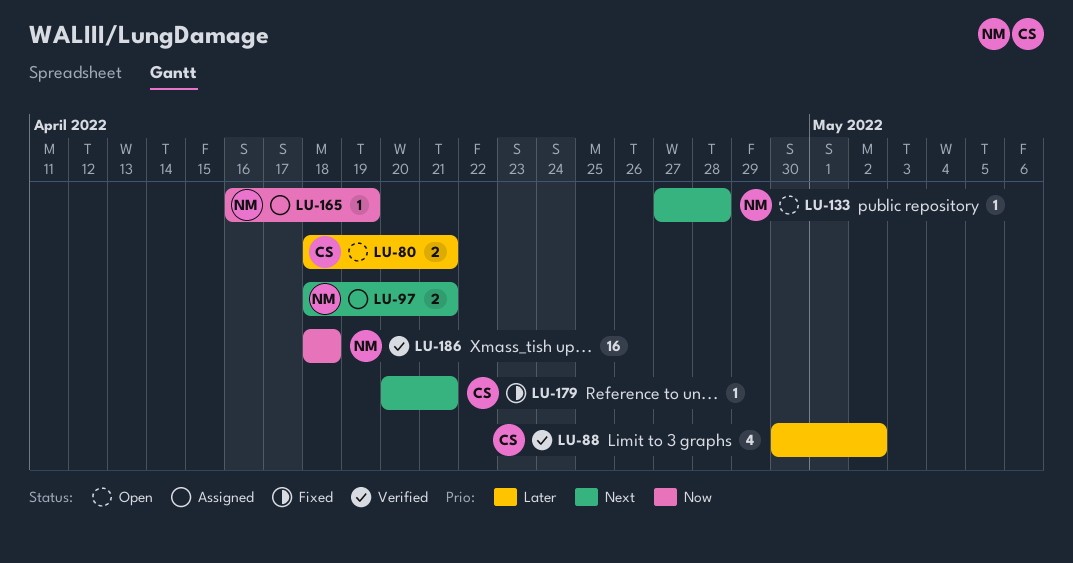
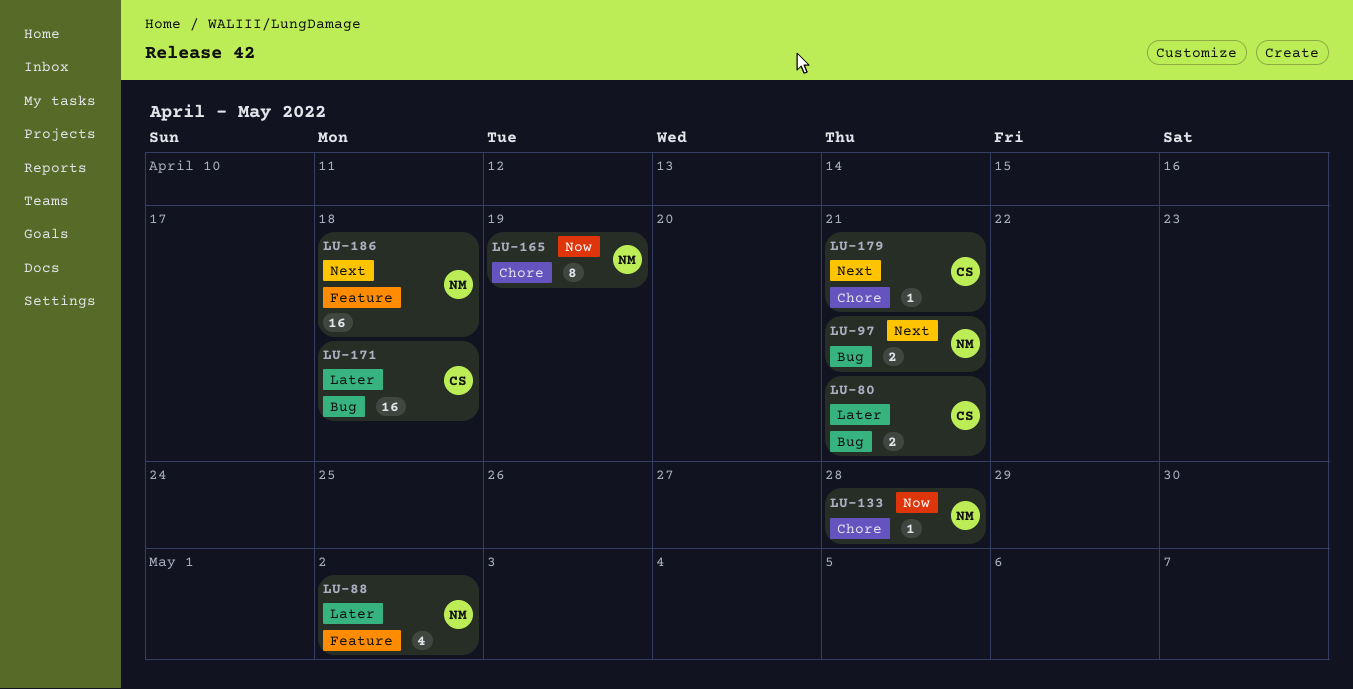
LU-88, owner: CS -> NM
LU-133, priority: Next -> Now
LU-165, estimate: 1 -> 8
LU-171: none -> present
LU-186, priority: Now -> Next

